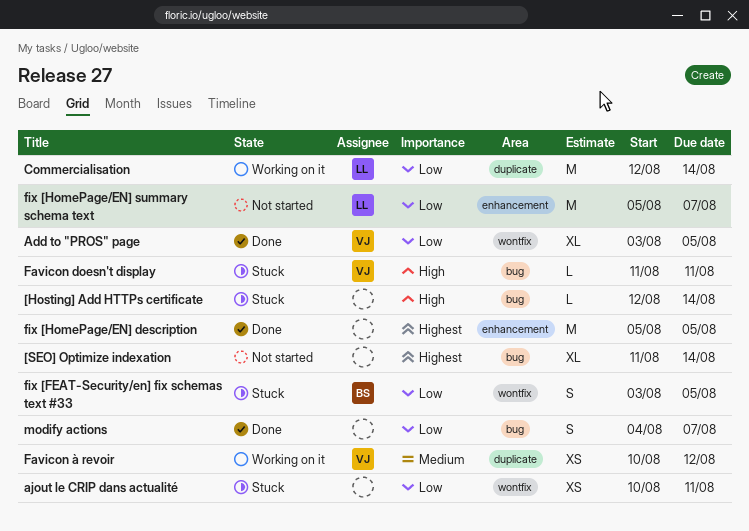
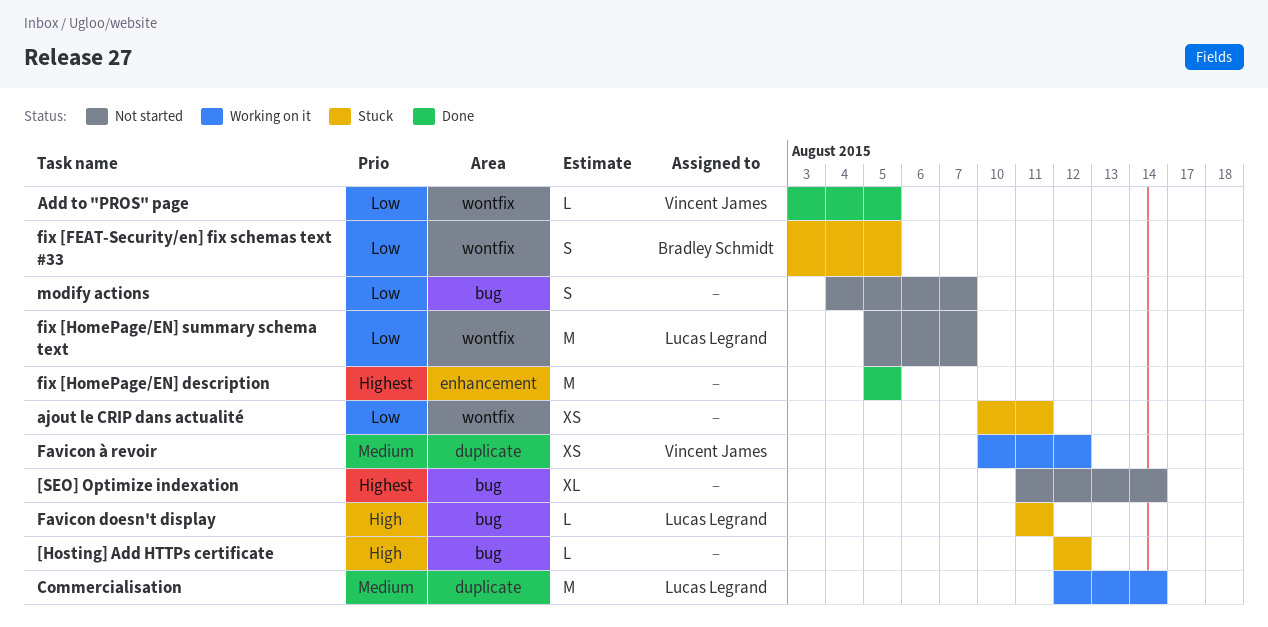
[Hosting] Add HTTPs certificate, due: Aug 14 -> Aug 12
Add to "PROS" page, estimate: XL -> L
Commercialisation, priority: Low -> Medium
Favicon doesn't display, owner: Vincent James -> Lucas Legrand
fix [HomePage/EN] summary schema text, label: enhancement -> wontfix
modify actions, status: Done -> Not started

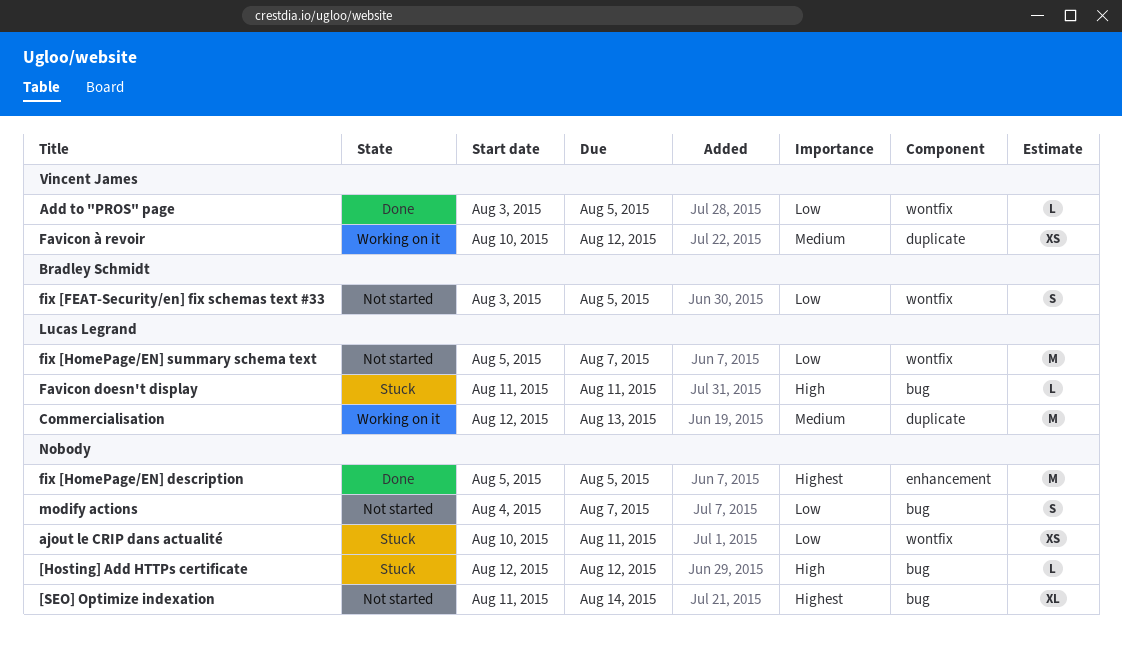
Commercialisation, due: Aug 14 -> Aug 13
fix [FEAT-Security/en] fix schemas text #33, status: Stuck -> Not started

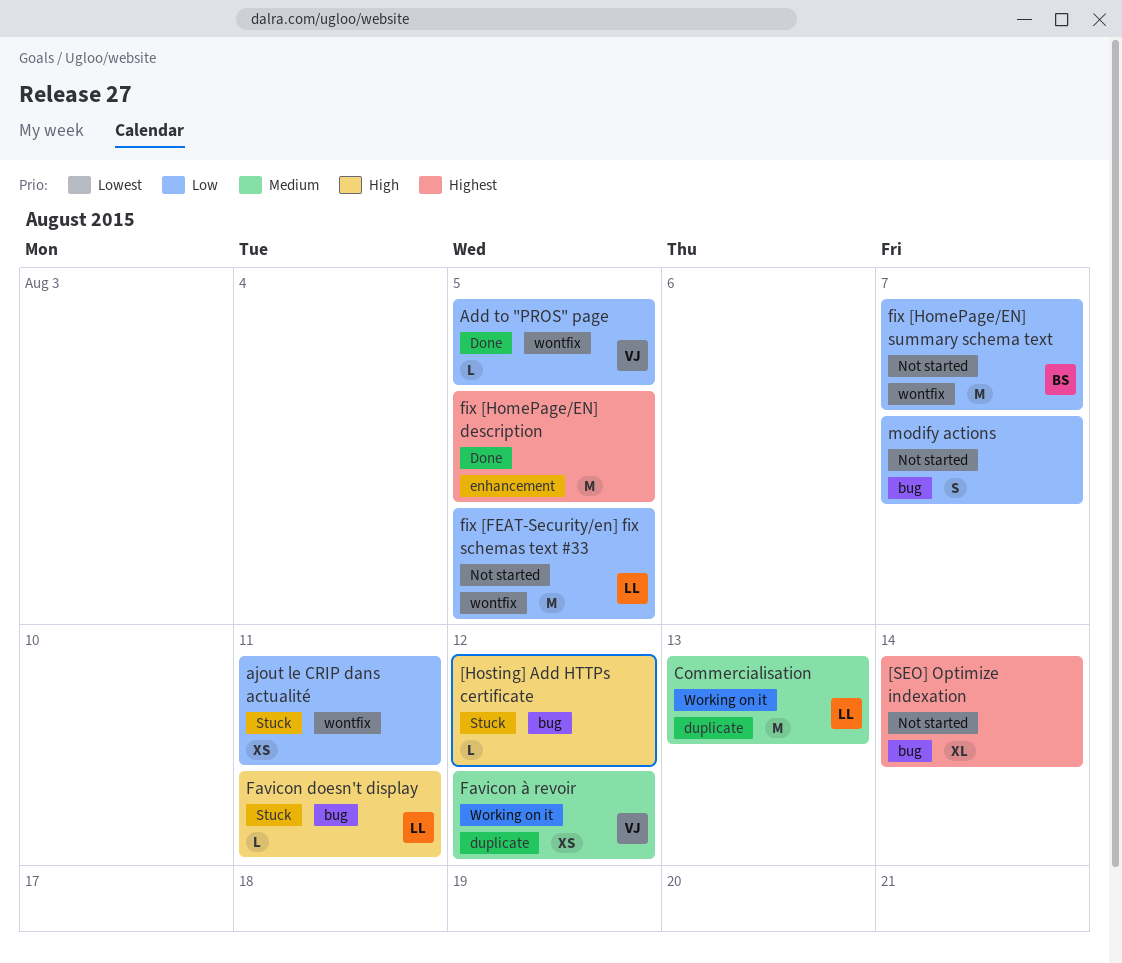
fix [FEAT-Security/en] fix schemas text #33, owner: Bradley Schmidt -> Lucas Legrand
fix [FEAT-Security/en] fix schemas text #33, estimate: S -> M
fix [HomePage/EN] summary schema text, owner: Lucas Legrand -> Bradley Schmidt

